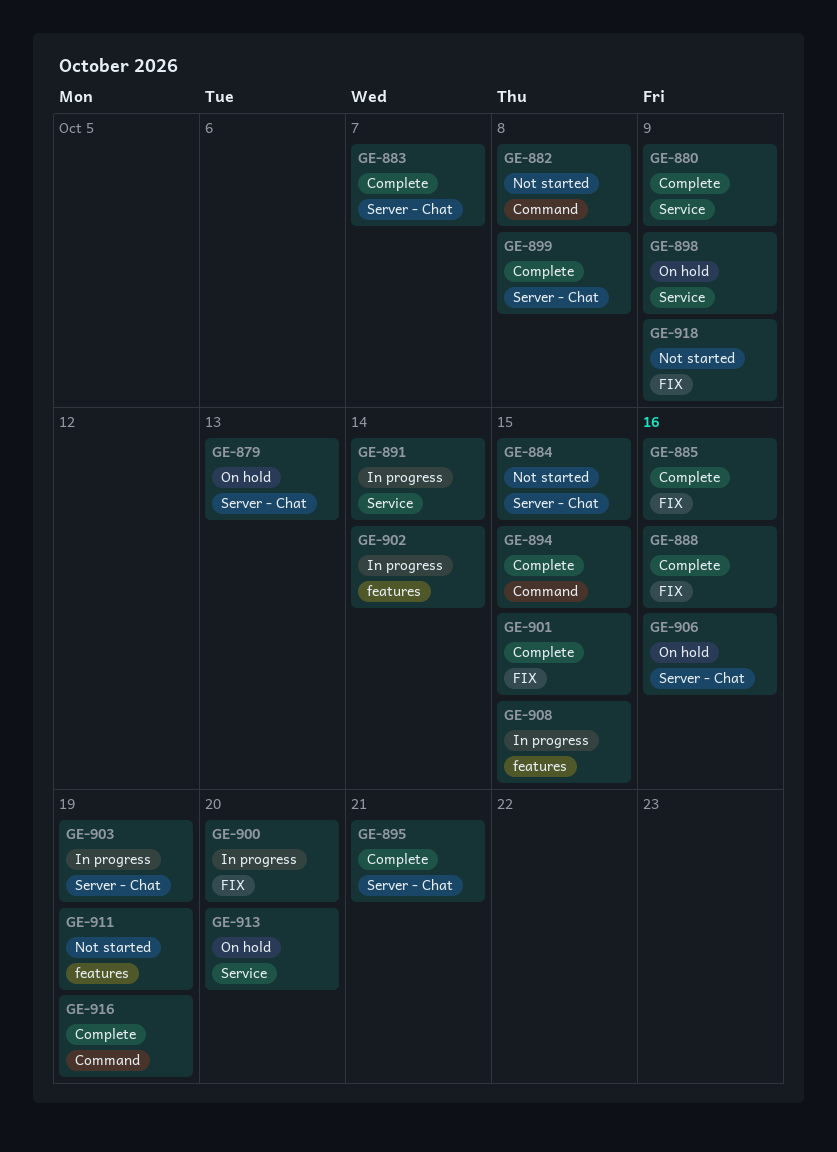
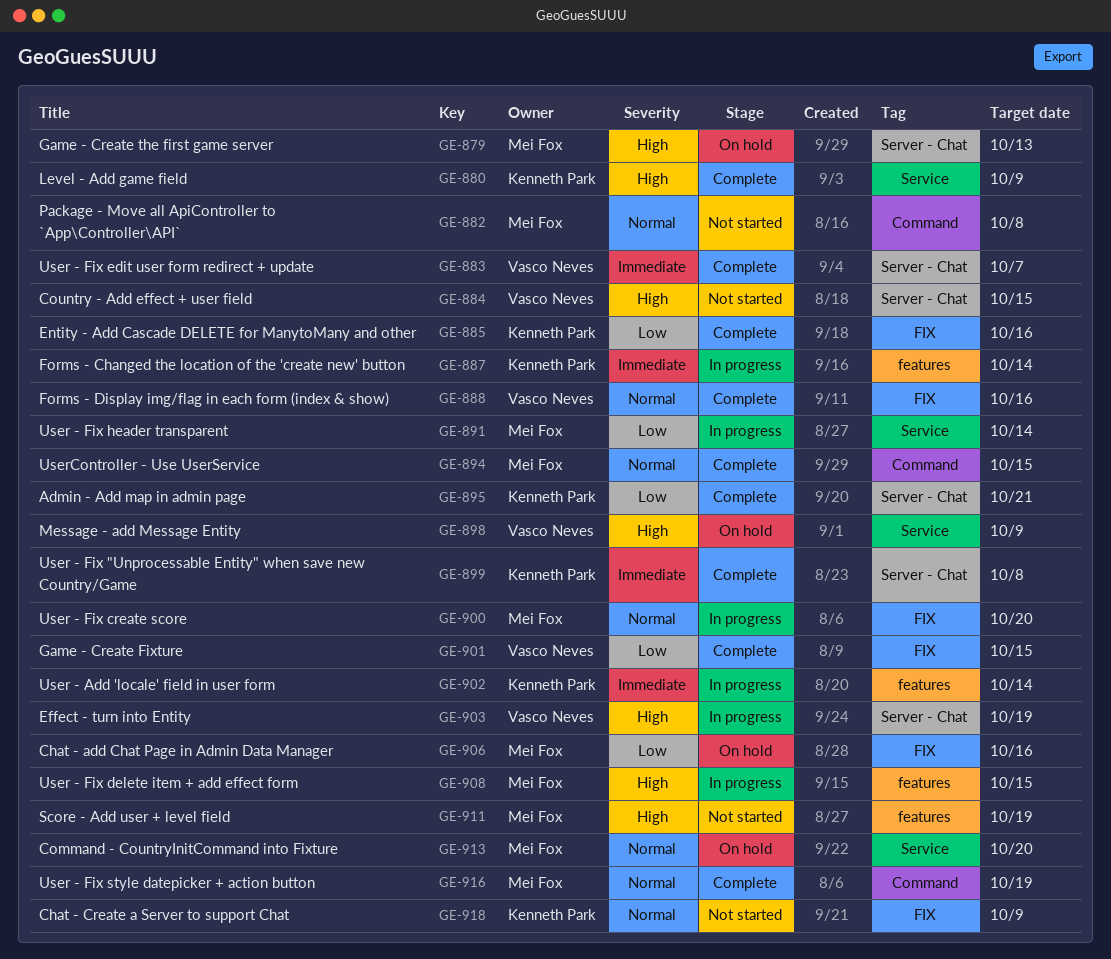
GE-887: none -> present
GE-906, label: Server - Chat -> FIX

